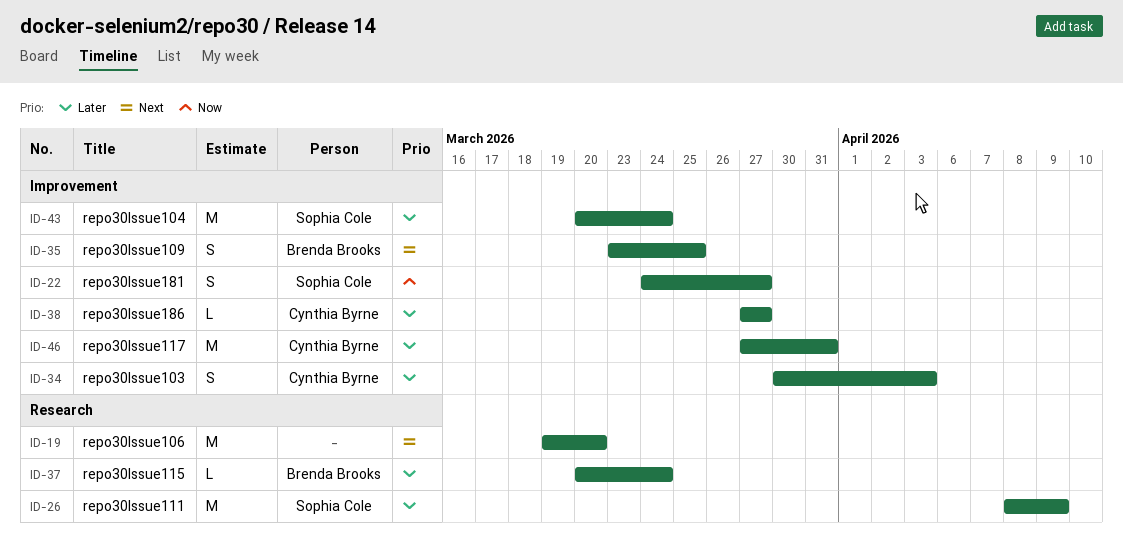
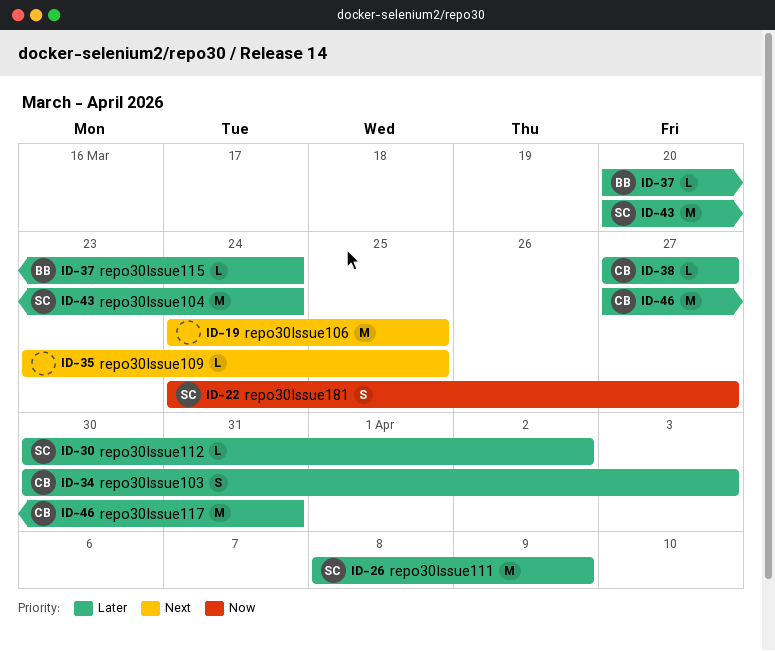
ID-19, start: Mar 19 -> Mar 24
ID-19, due: Mar 20 -> Mar 25
ID-30: none -> present
ID-35, owner: Brenda Brooks -> none
ID-35, estimate: S -> L

